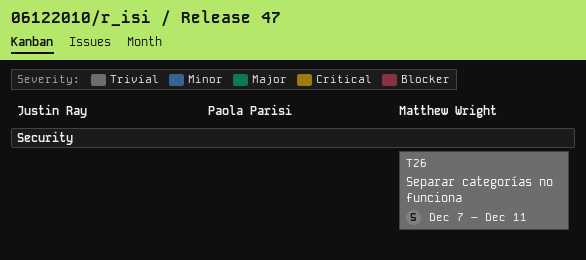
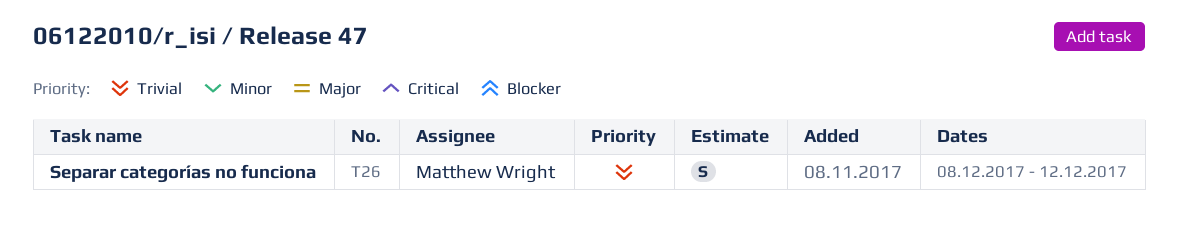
T26, start: Dec 7 -> Dec 8
T26, due: Dec 11 -> Dec 12

